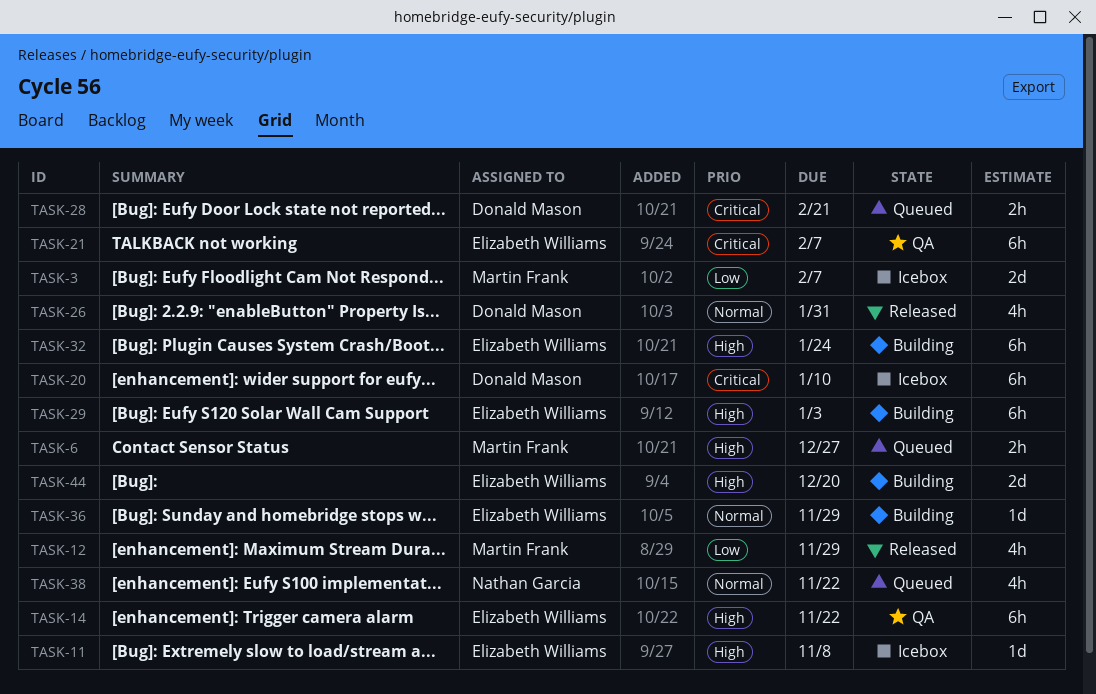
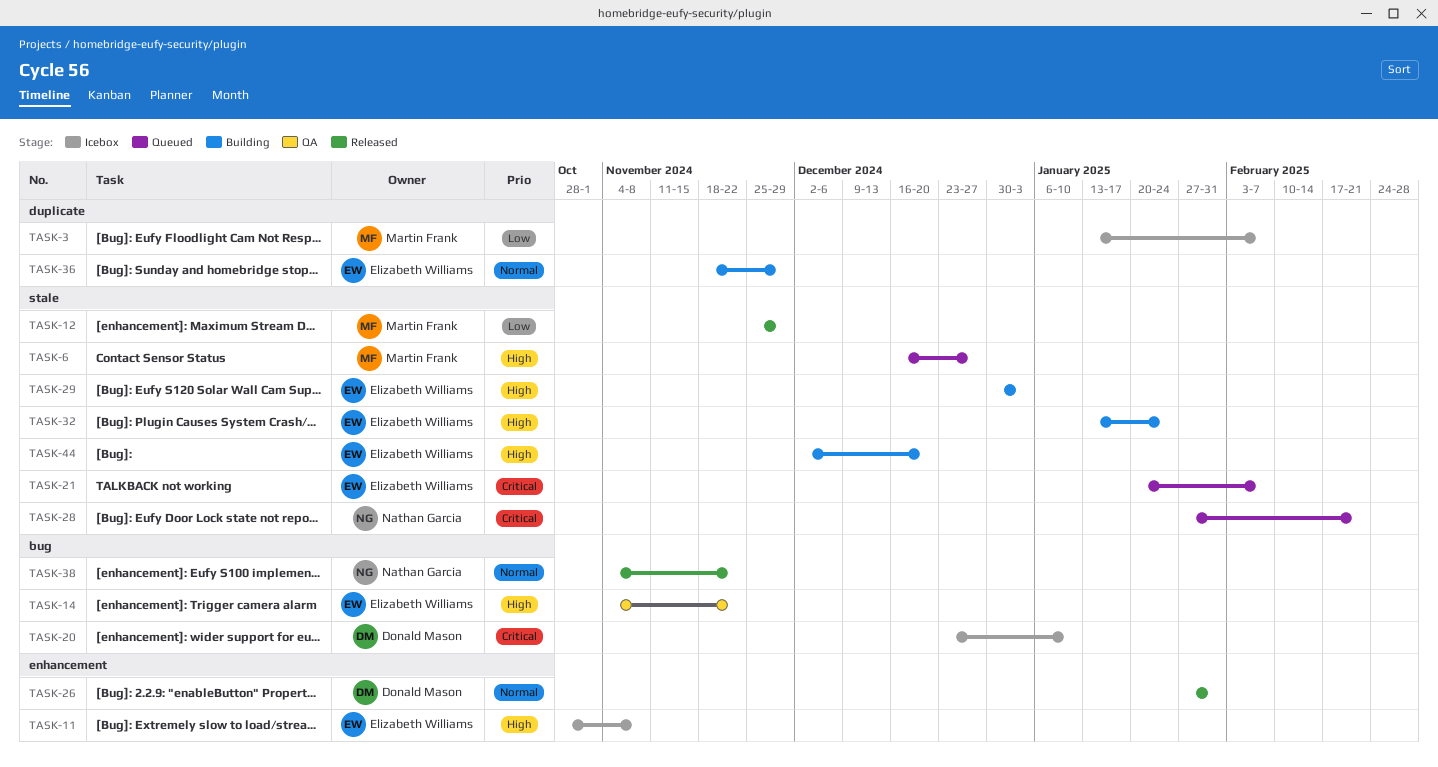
TASK-21, status: QA -> Queued
TASK-28, owner: Donald Mason -> Nathan Garcia
TASK-38, status: Queued -> Released

